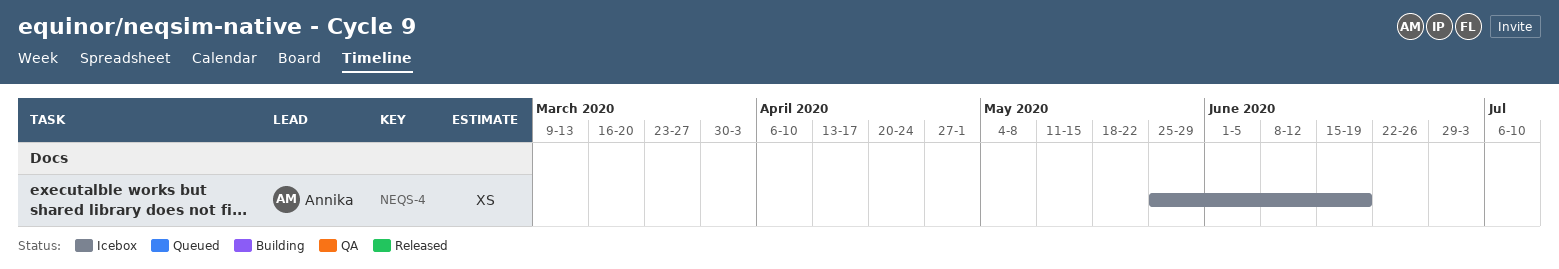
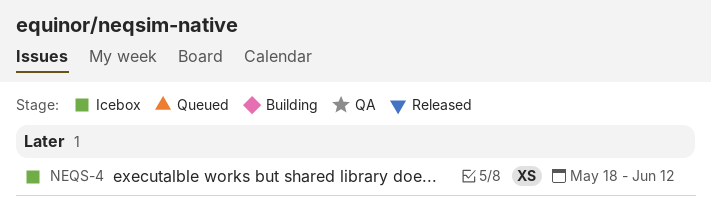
NEQS-4, start: May 25 -> May 18
NEQS-4, due: Jun 19 -> Jun 12

